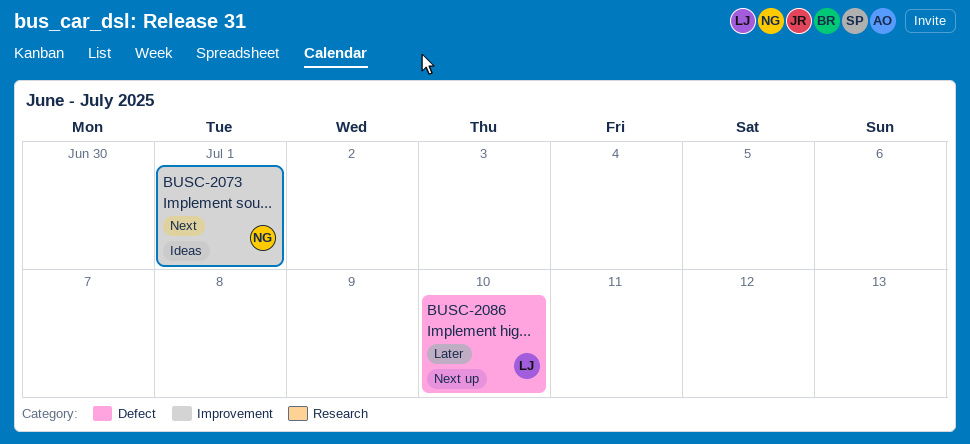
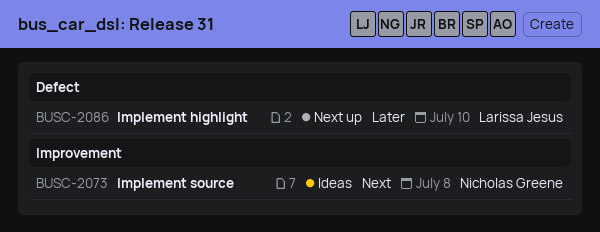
BUSC-2073, due: Jul 1 -> Jul 8

